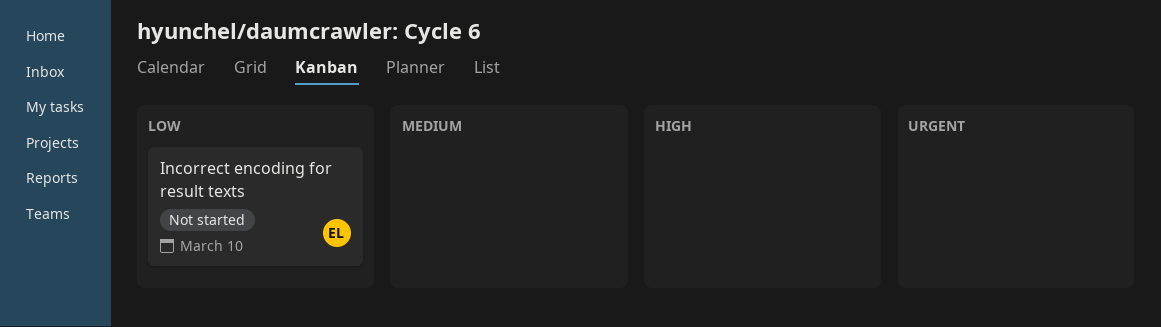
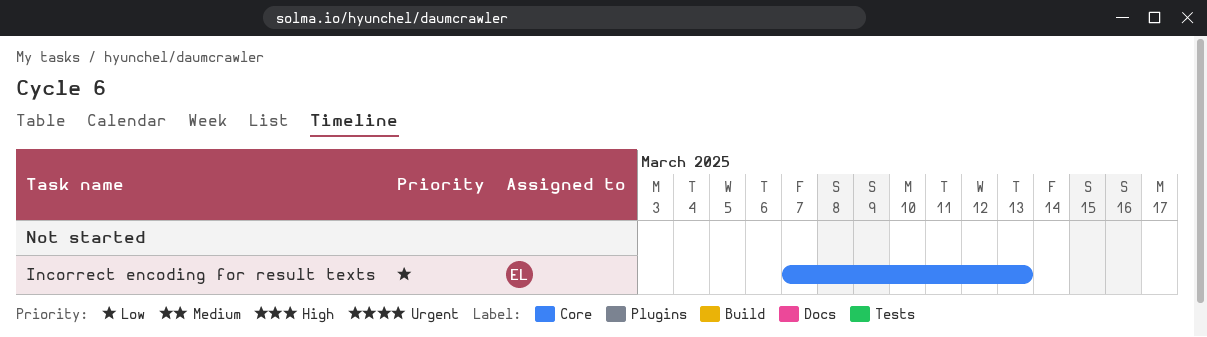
Incorrect encoding for result texts, due: Mar 10 -> Mar 13

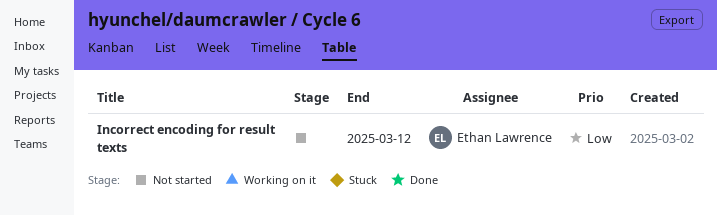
Incorrect encoding for result texts, due: Mar 13 -> Mar 12

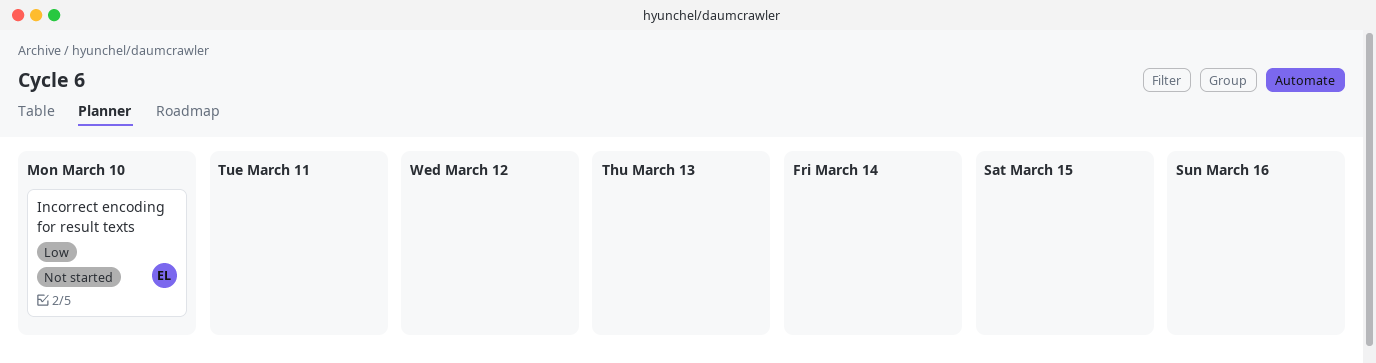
Incorrect encoding for result texts, due: Mar 12 -> Mar 10

